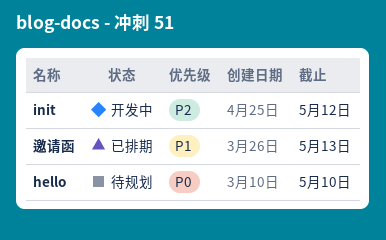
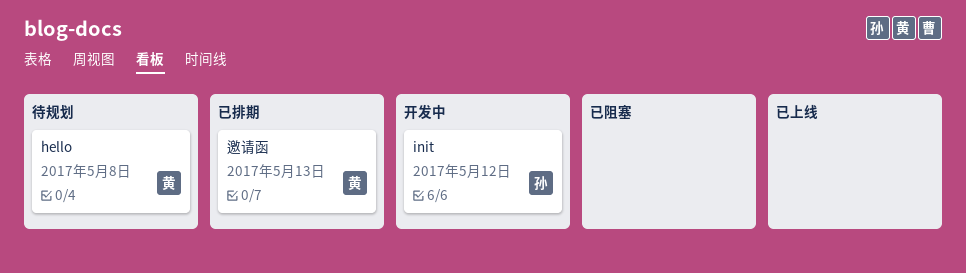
hello, due: May 10 -> May 8

